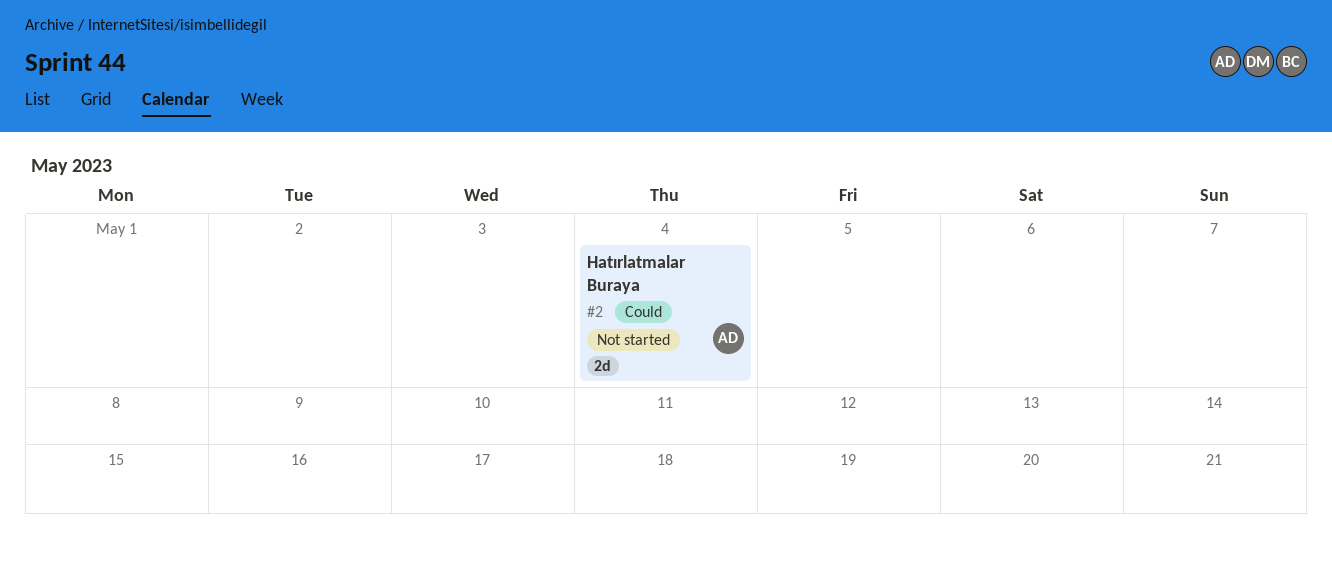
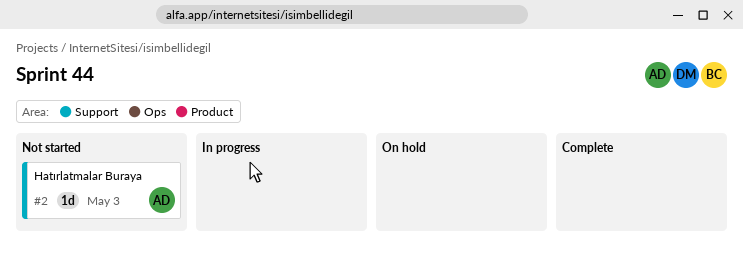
#2, estimate: 2d -> 1d
#2, due: May 4 -> May 3

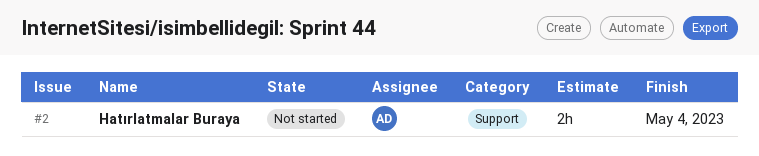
#2, estimate: 1d -> 2h
#2, due: May 3 -> May 4

